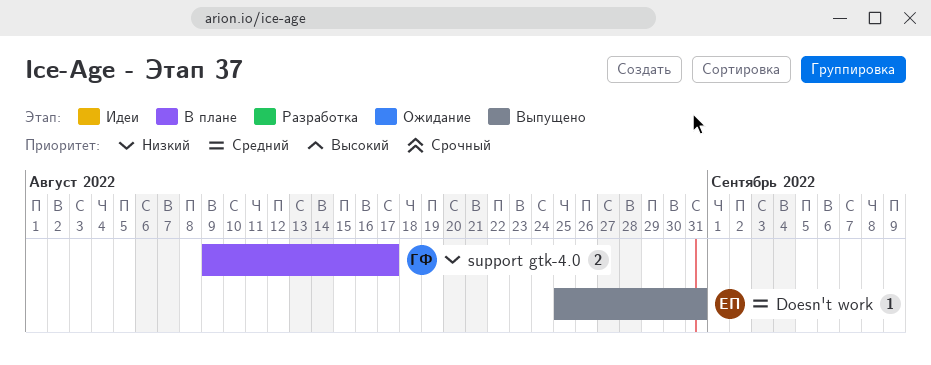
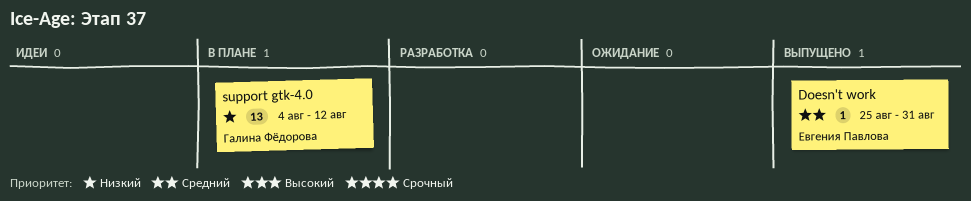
support gtk-4.0, estimate: 2 -> 13
support gtk-4.0, start: Aug 9 -> Aug 4
support gtk-4.0, due: Aug 17 -> Aug 12

